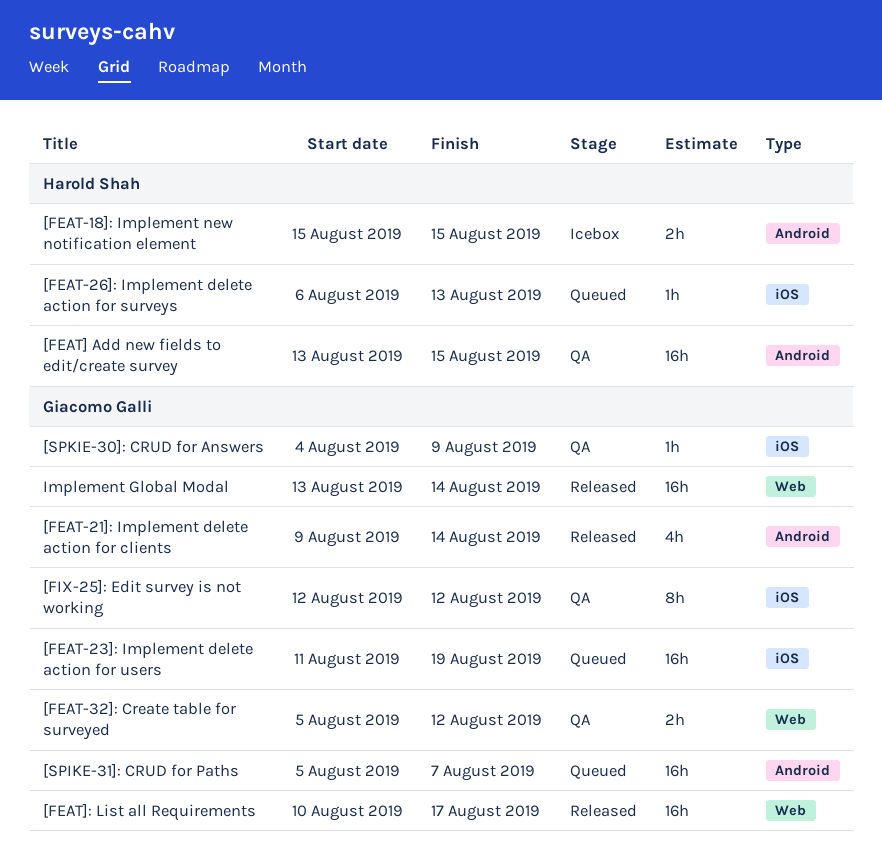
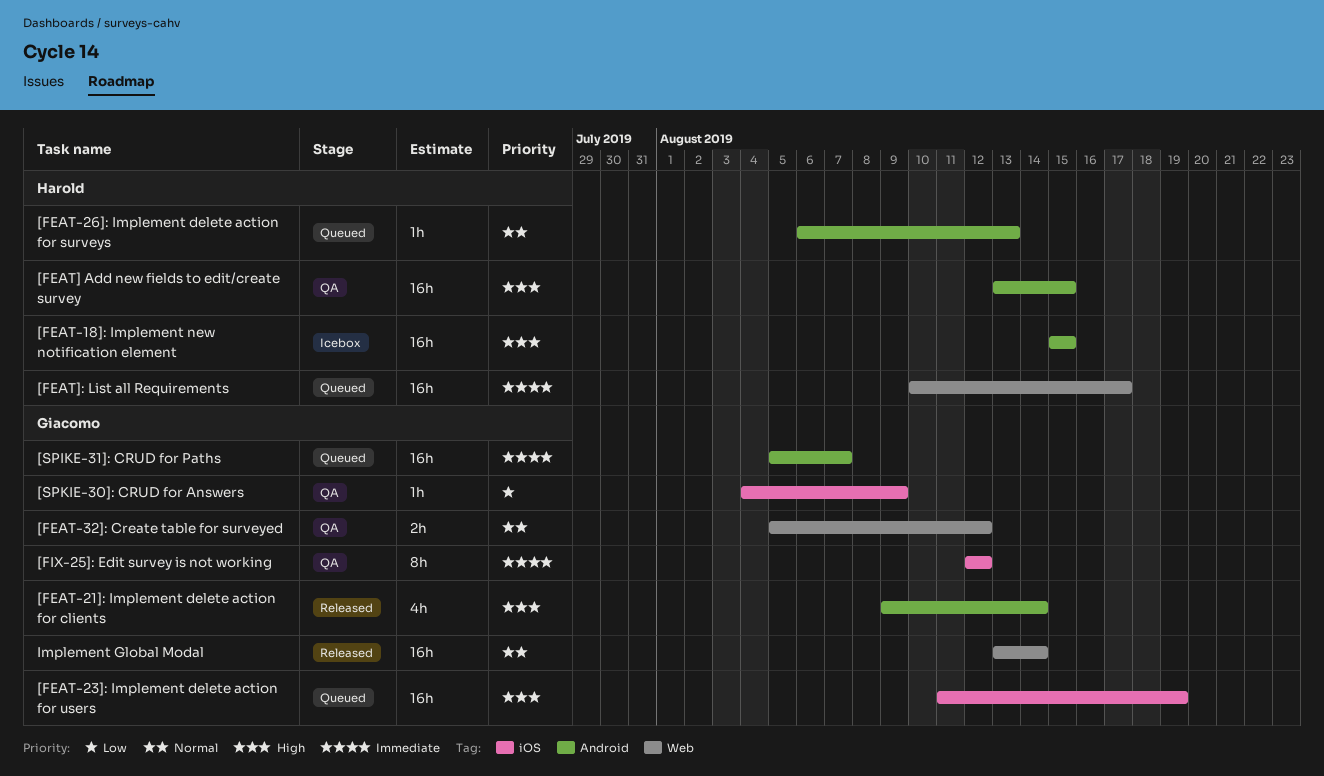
[FEAT-18]: Implement new notification element, estimate: 2h -> 16h
[FEAT-26]: Implement delete action for surveys, label: iOS -> Android
[FEAT]: List all Requirements, status: Released -> Queued
[FEAT]: List all Requirements, owner: Giacomo Galli -> Harold Shah

